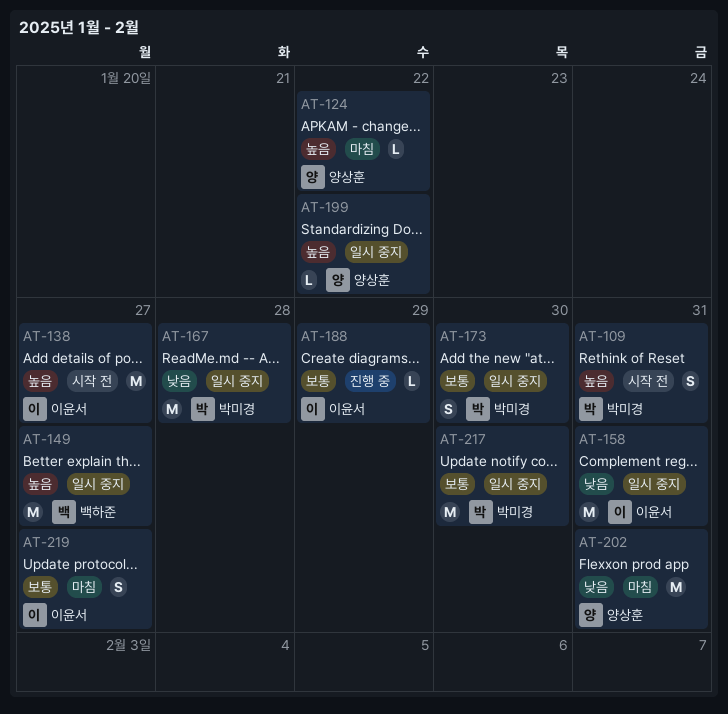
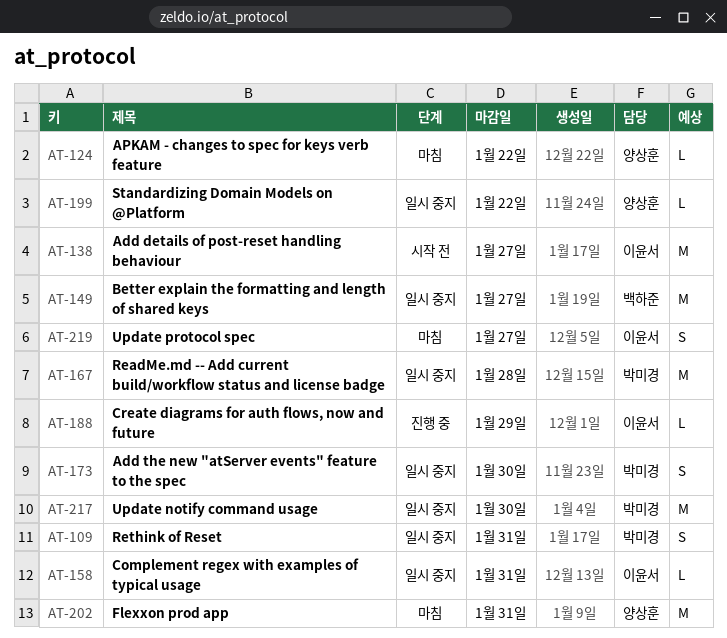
AT-109, status: 시작 전 -> 일시 중지
AT-158, estimate: M -> L

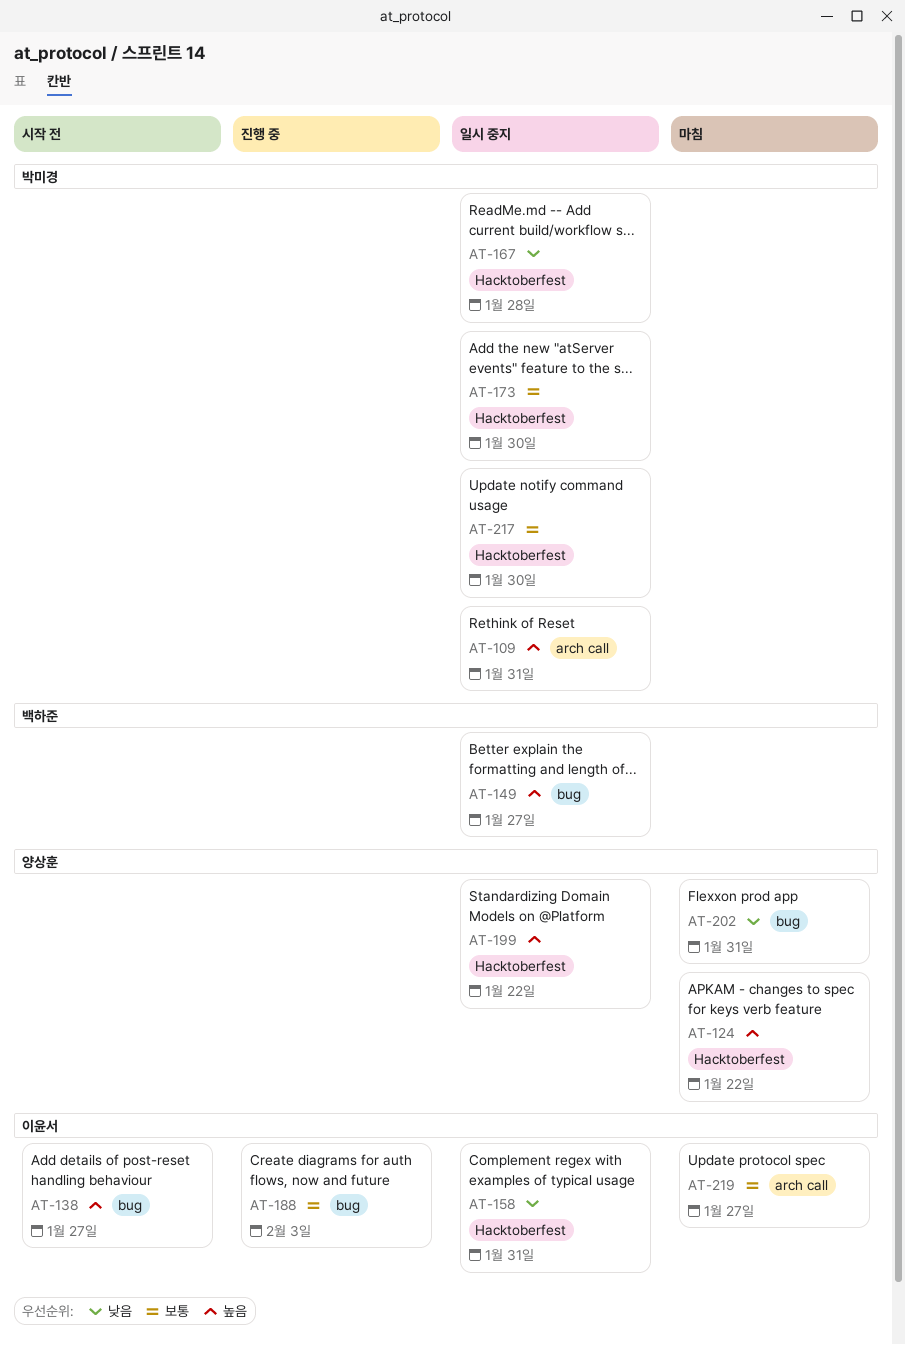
AT-188, due: Jan 29 -> Feb 3

